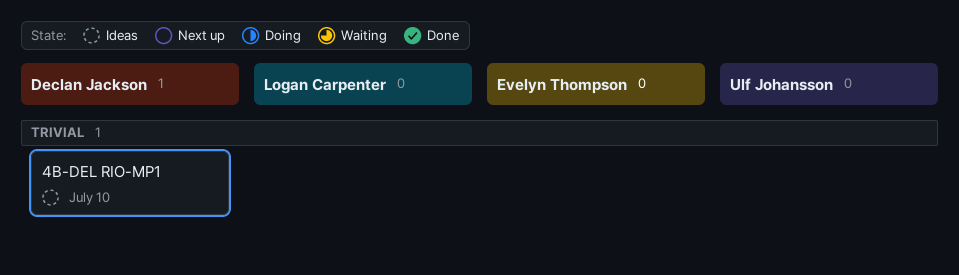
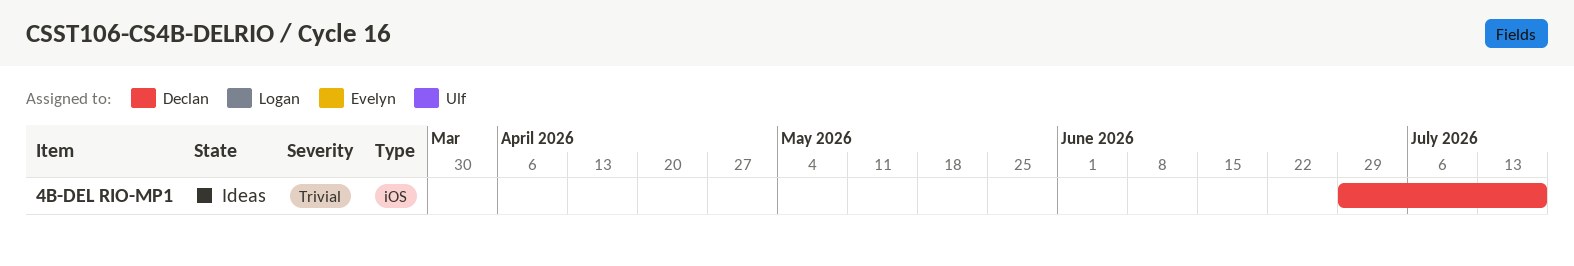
4B-DEL RIO-MP1, due: Jul 10 -> Jul 17

